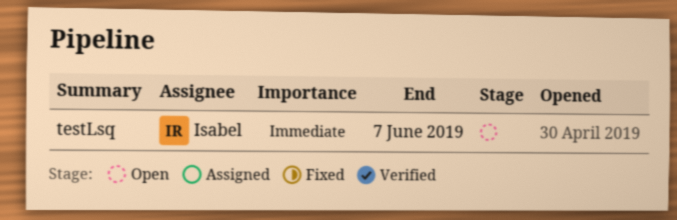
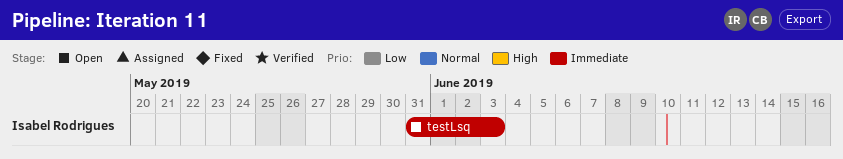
testLsq, due: Jun 7 -> Jun 3

